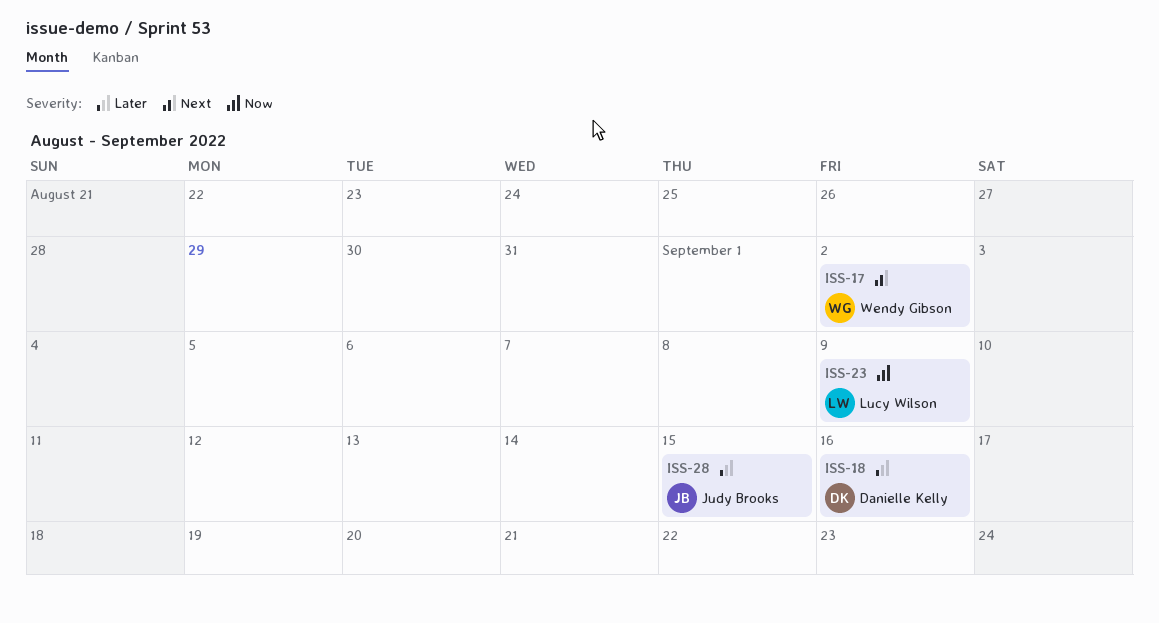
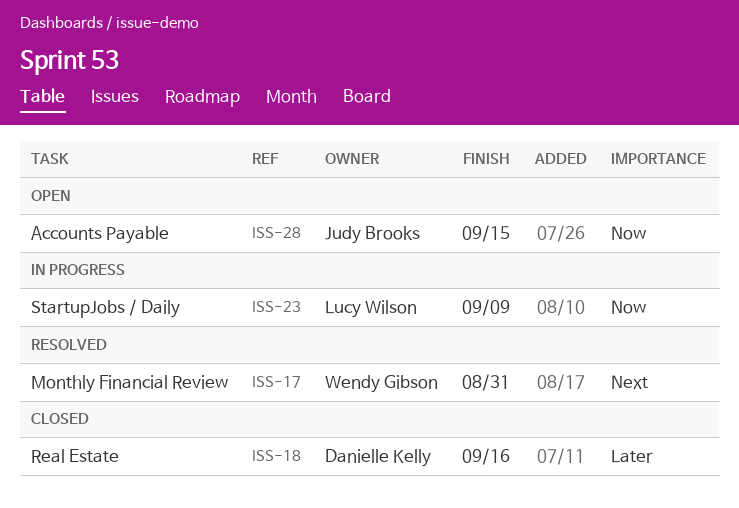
ISS-17, due: Sep 2 -> Aug 31
ISS-28, priority: Later -> Now

